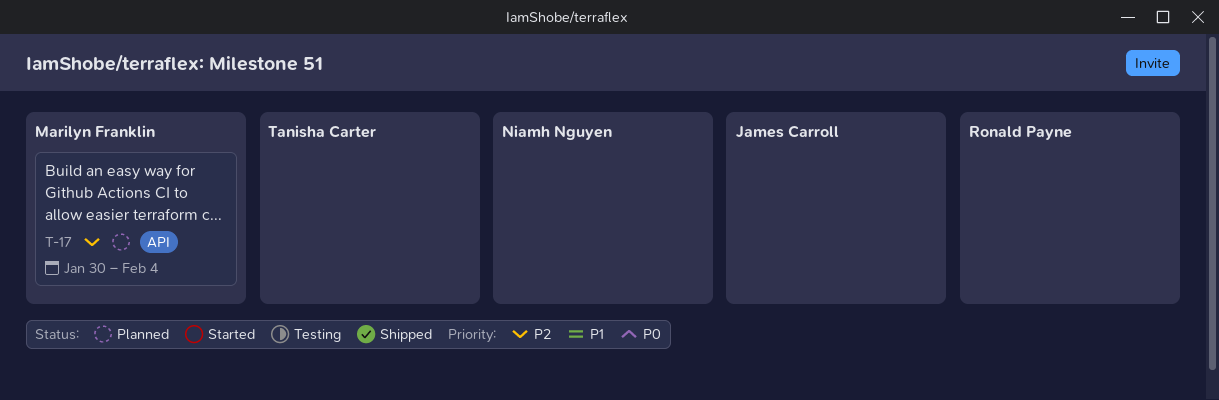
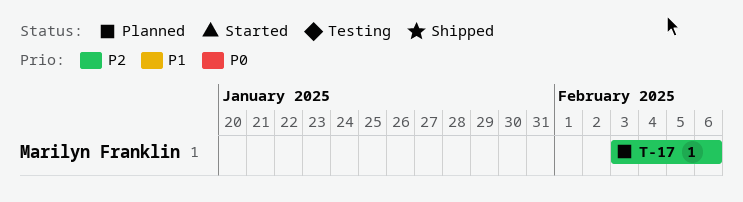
T-17, start: Jan 30 -> Feb 3
T-17, due: Feb 4 -> Feb 6

